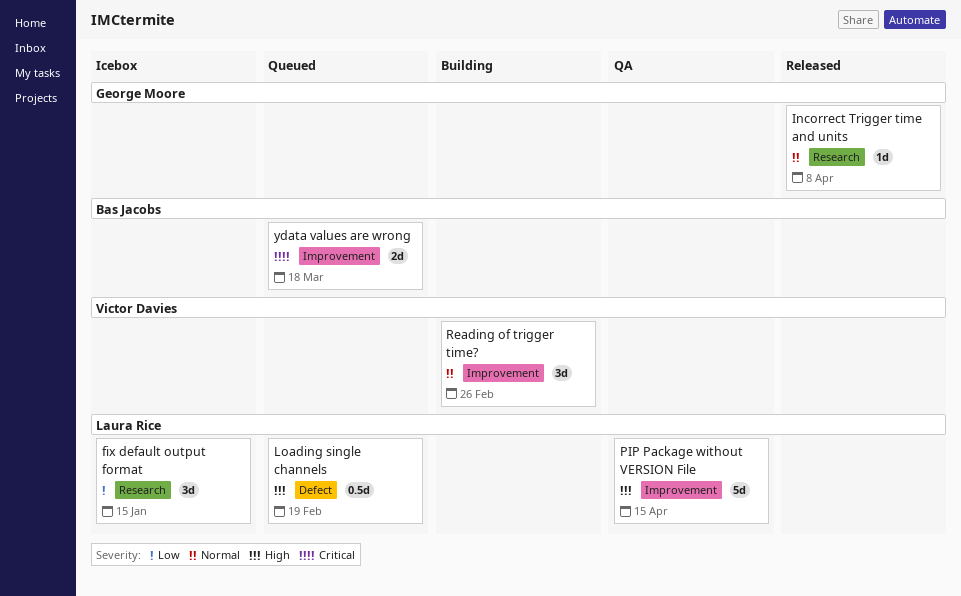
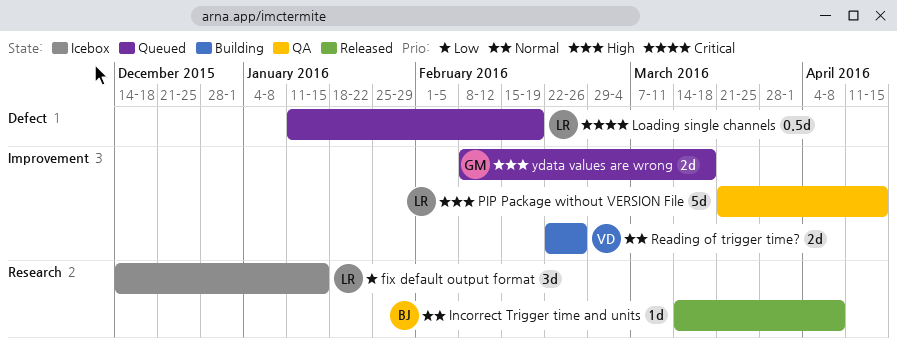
Incorrect Trigger time and units, owner: George Moore -> Bas Jacobs
Loading single channels, priority: High -> Critical
Reading of trigger time?, estimate: 3d -> 2d
ydata values are wrong, owner: Bas Jacobs -> George Moore
ydata values are wrong, priority: Critical -> High

